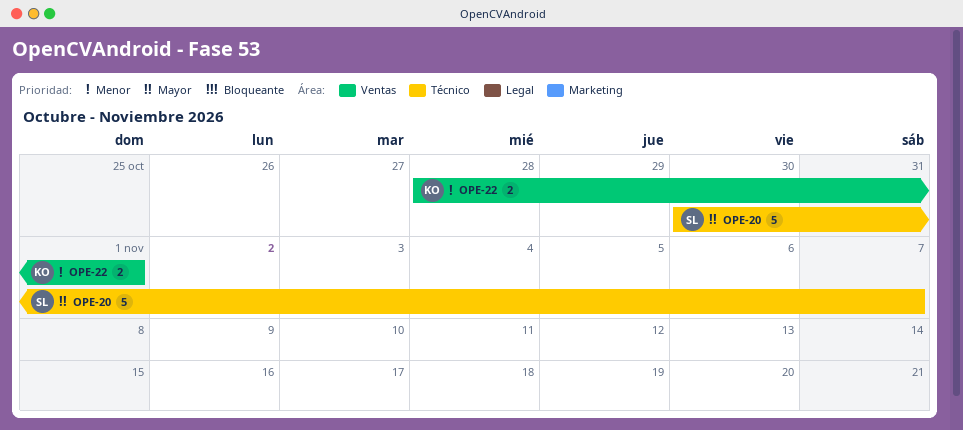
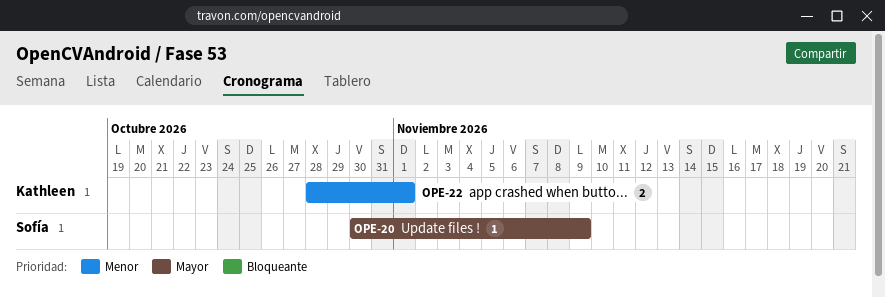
OPE-20, estimate: 5 -> 1
OPE-20, due: Nov 7 -> Nov 9

